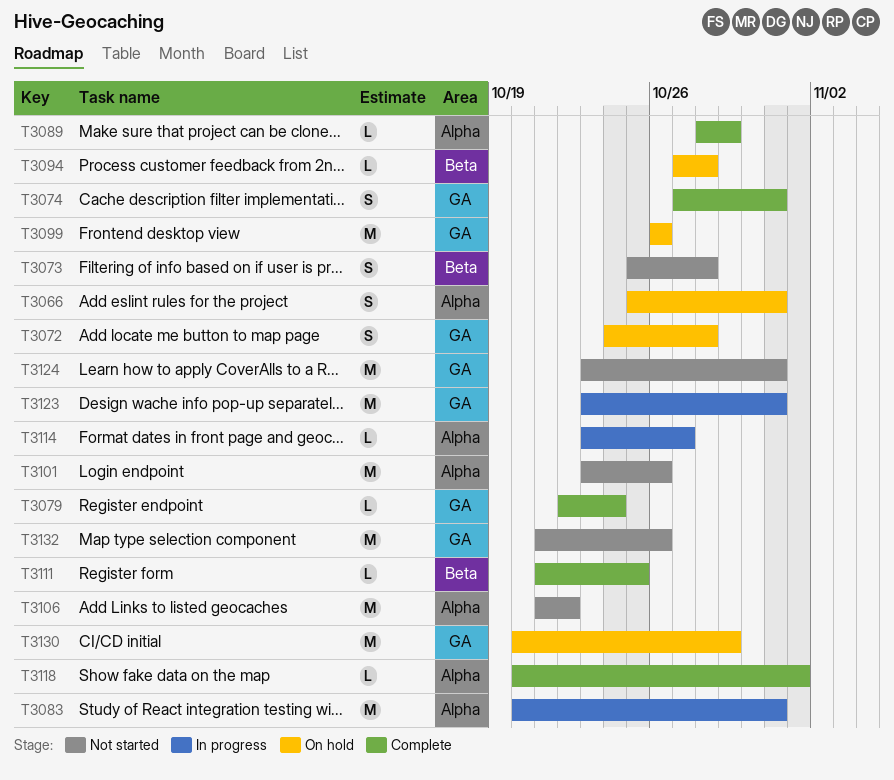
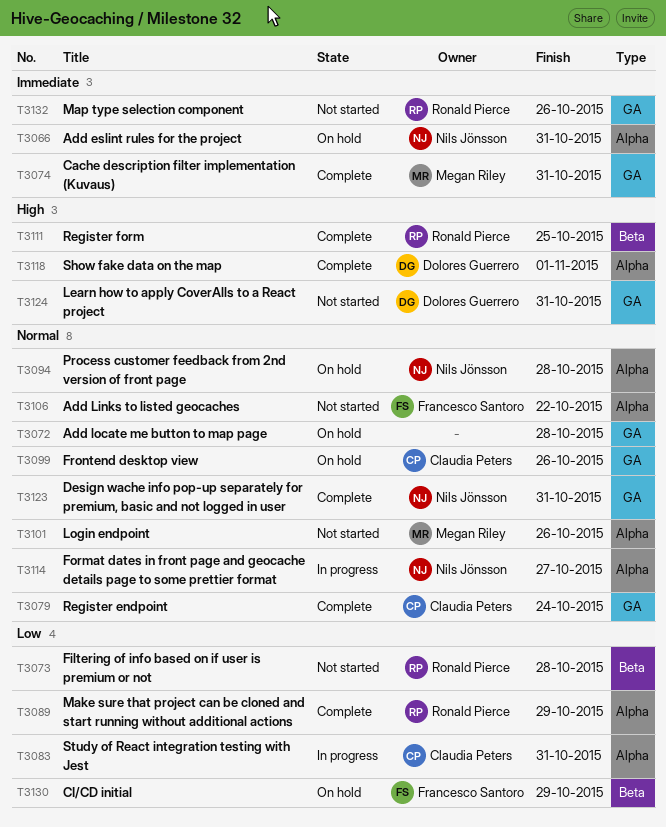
T3094, label: Beta -> Alpha
T3123, status: In progress -> Complete
T3130, label: GA -> Beta

